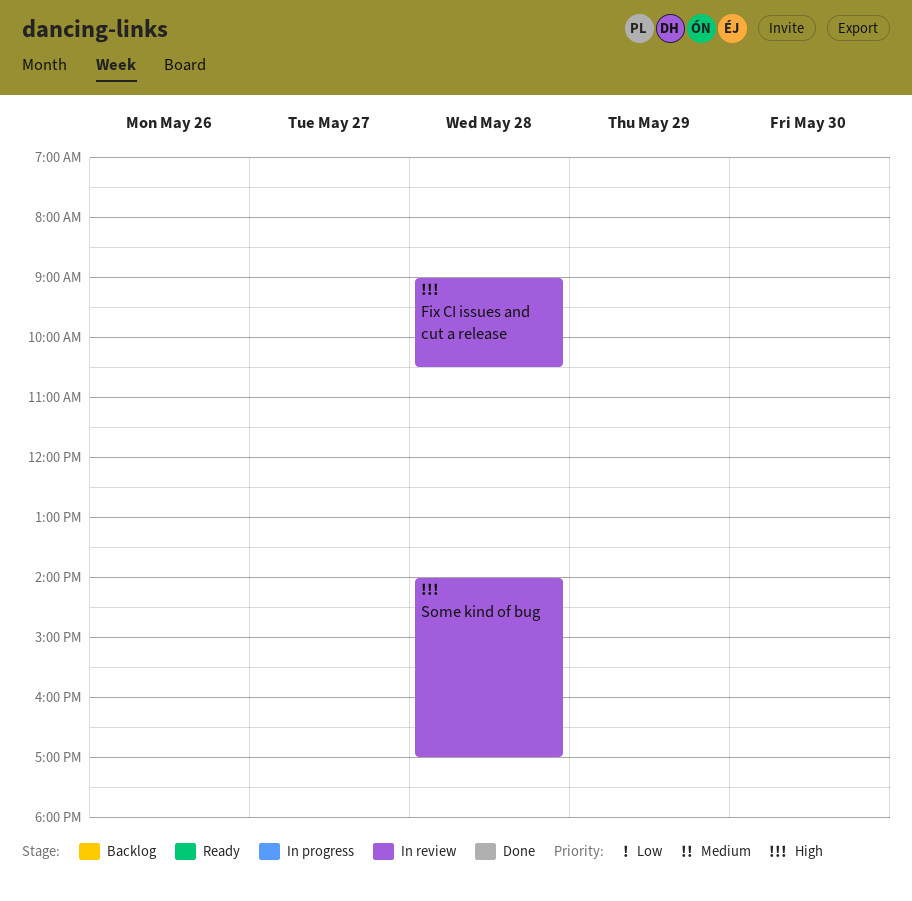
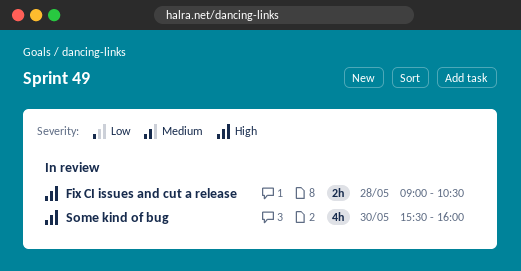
Some kind of bug, day: May 28 -> May 30
Some kind of bug, begins: 14:00 -> 15:30
Some kind of bug, ends: 17:00 -> 16:00

